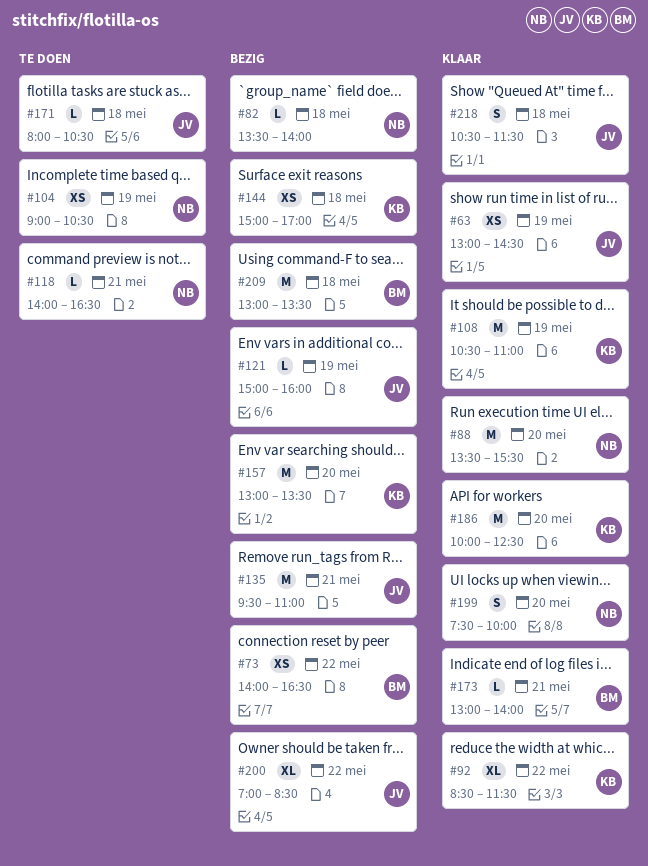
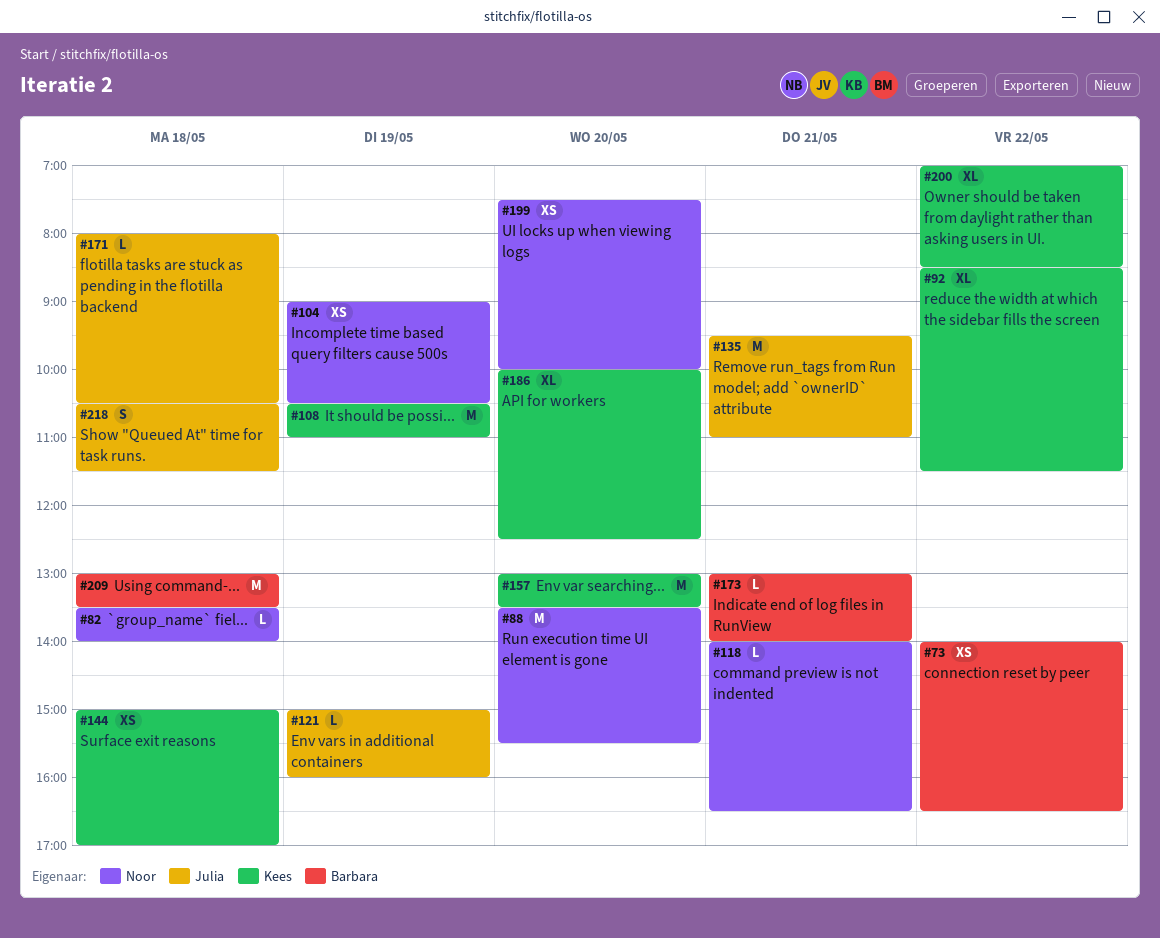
#63: present -> none
#186, estimate: M -> XL
#199, estimate: S -> XS
#200, owner: Julia -> Kees

